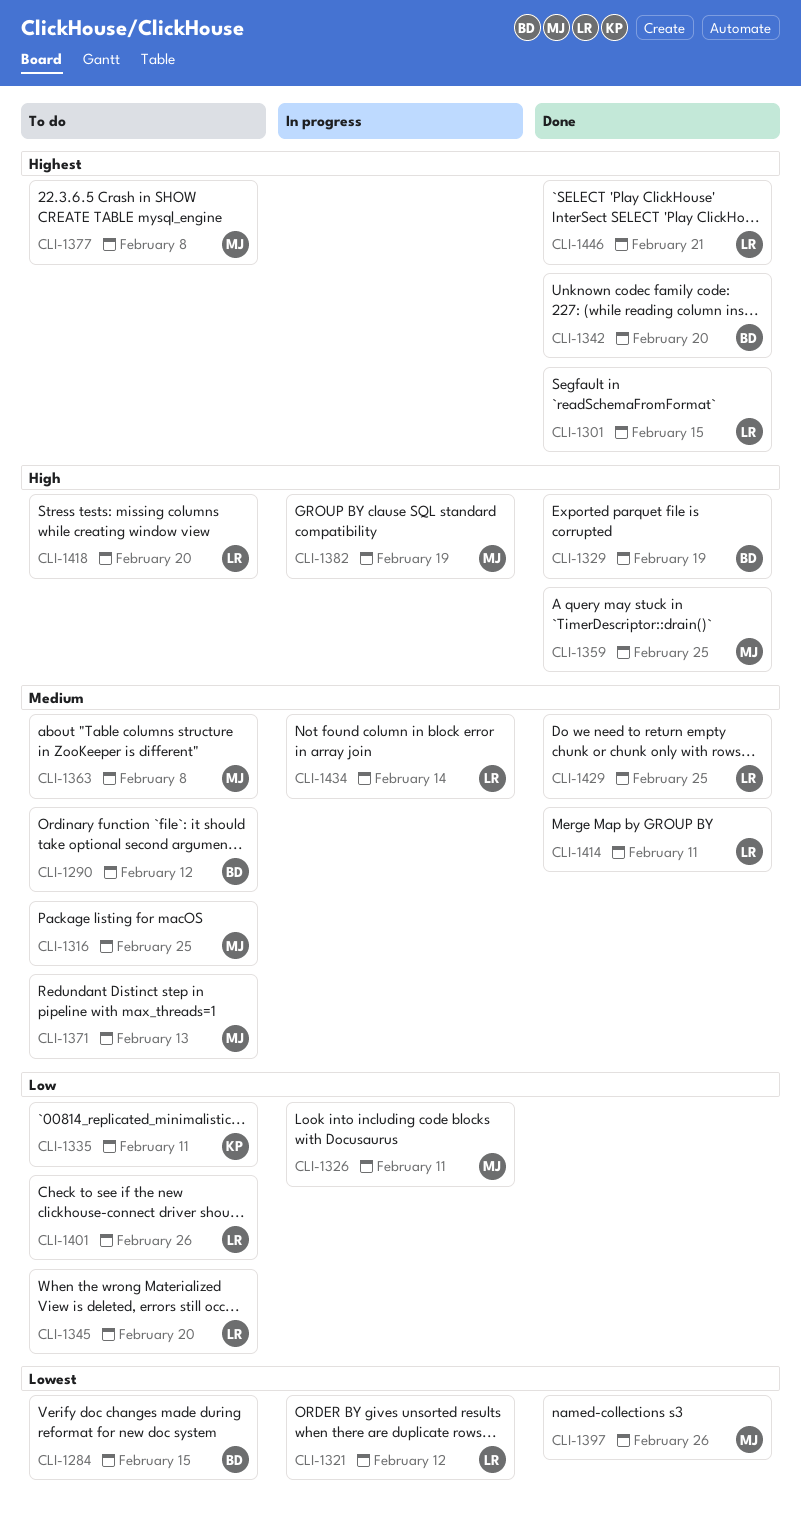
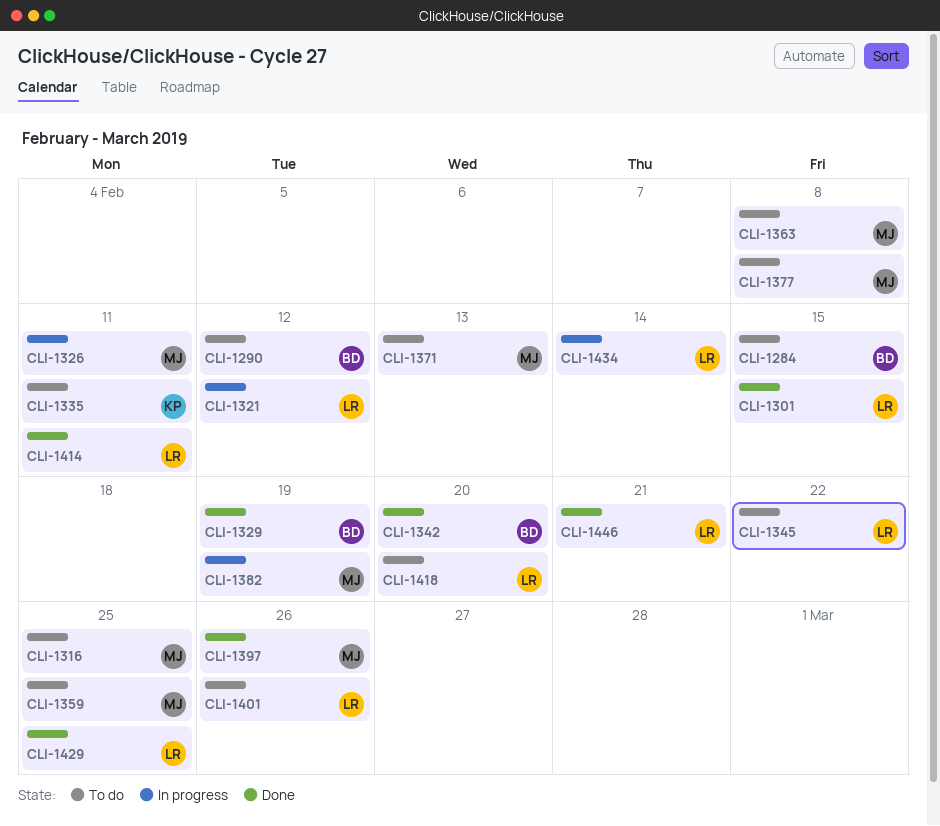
CLI-1345, due: Feb 20 -> Feb 22
CLI-1359, status: Done -> To do

